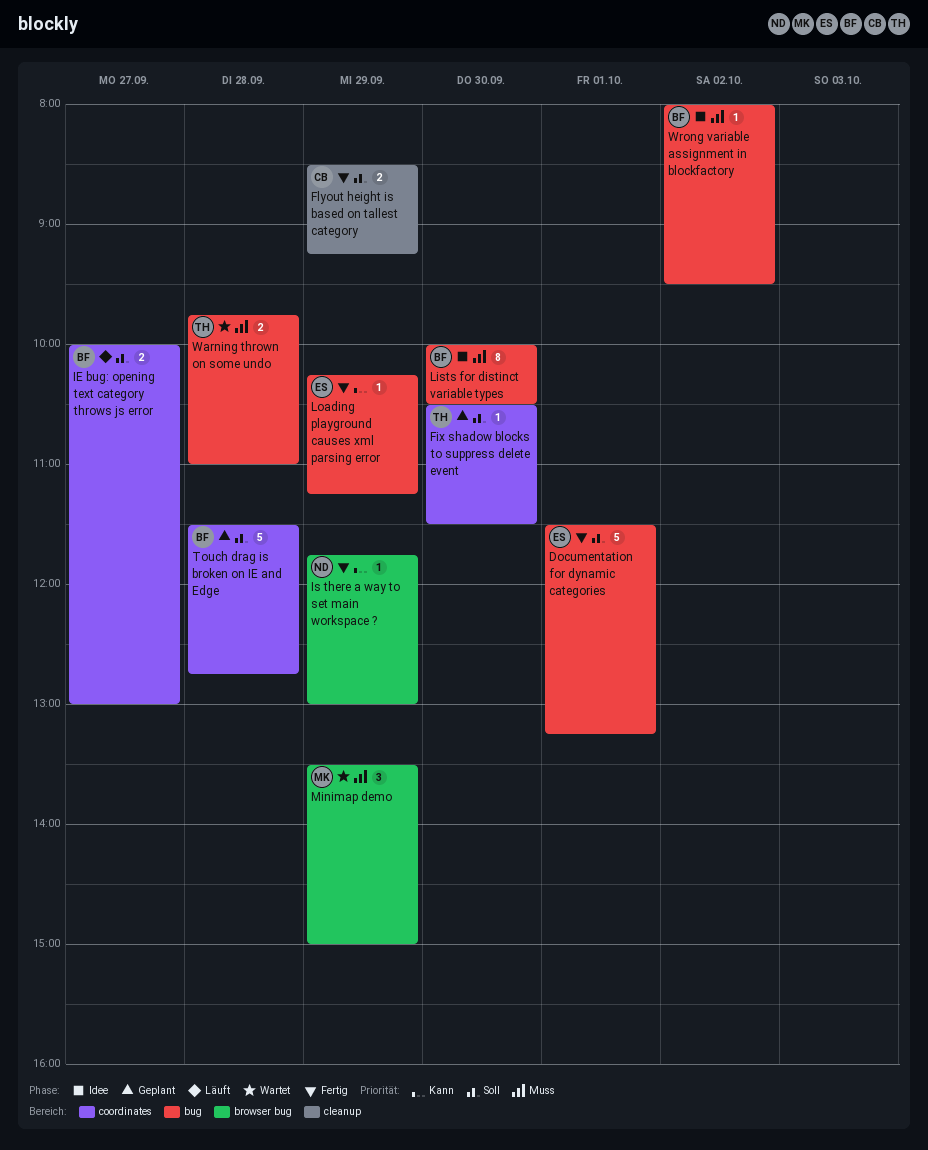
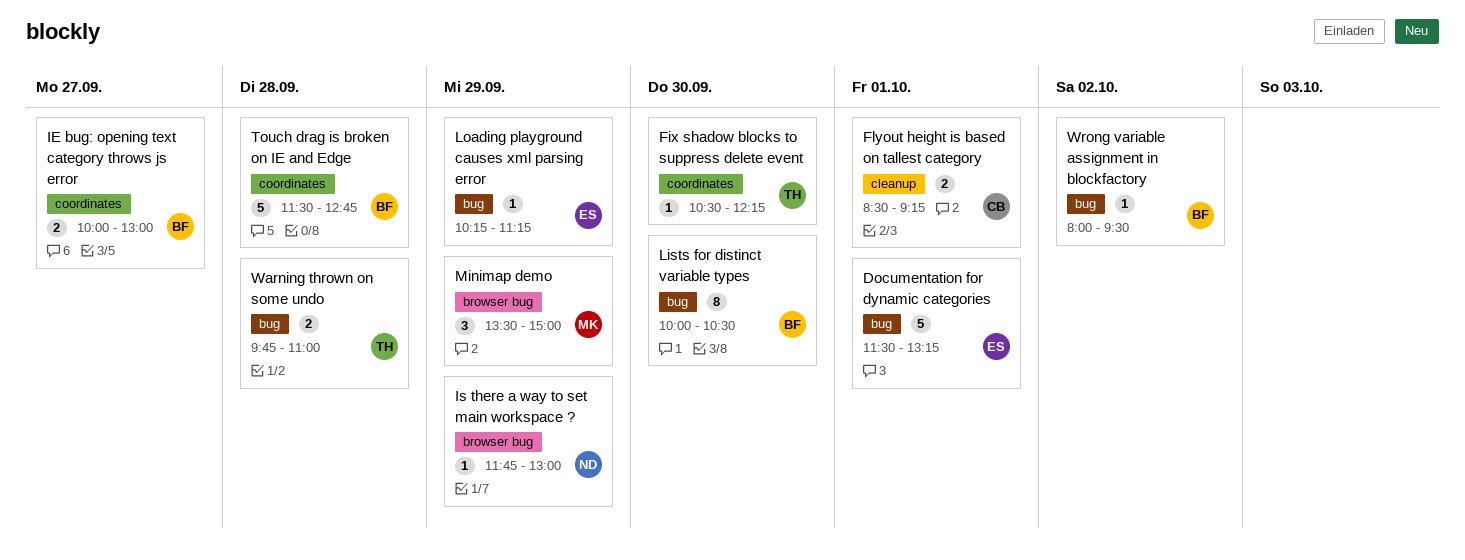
Fix shadow blocks to suppress delete event, ends: 11:30 -> 12:15
Flyout height is based on tallest category, day: Sep 29 -> Oct 1

